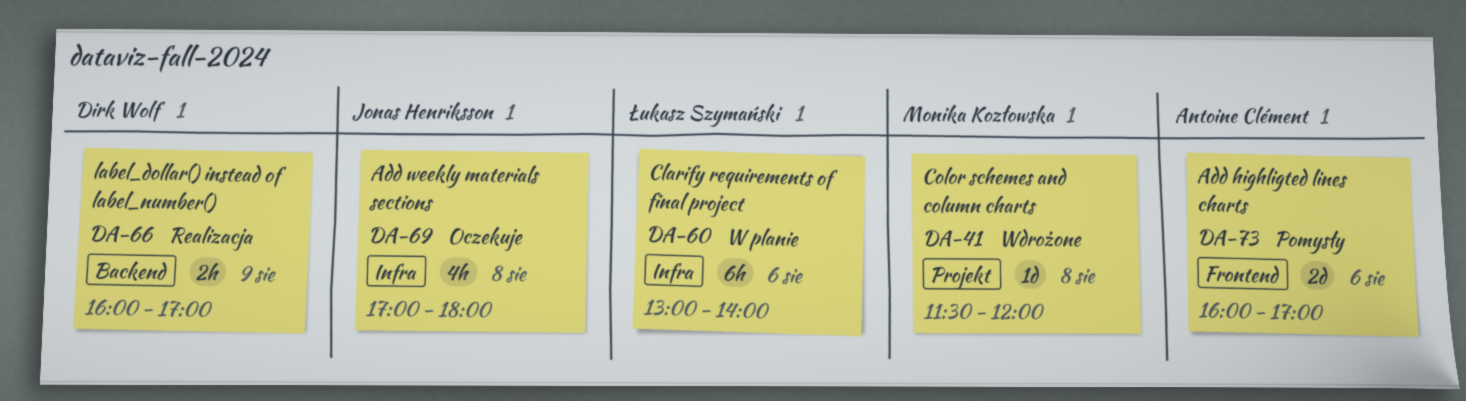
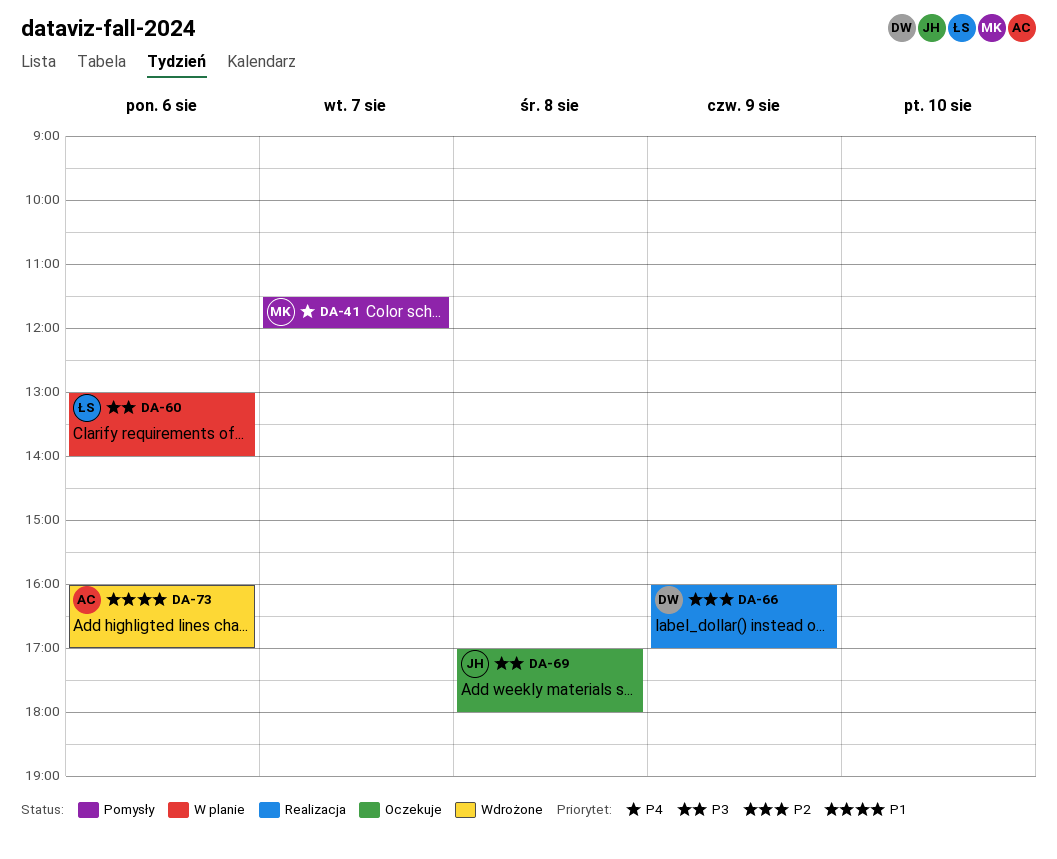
DA-41, status: Wdrożone -> Pomysły
DA-41, day: Aug 8 -> Aug 7
DA-73, status: Pomysły -> Wdrożone

